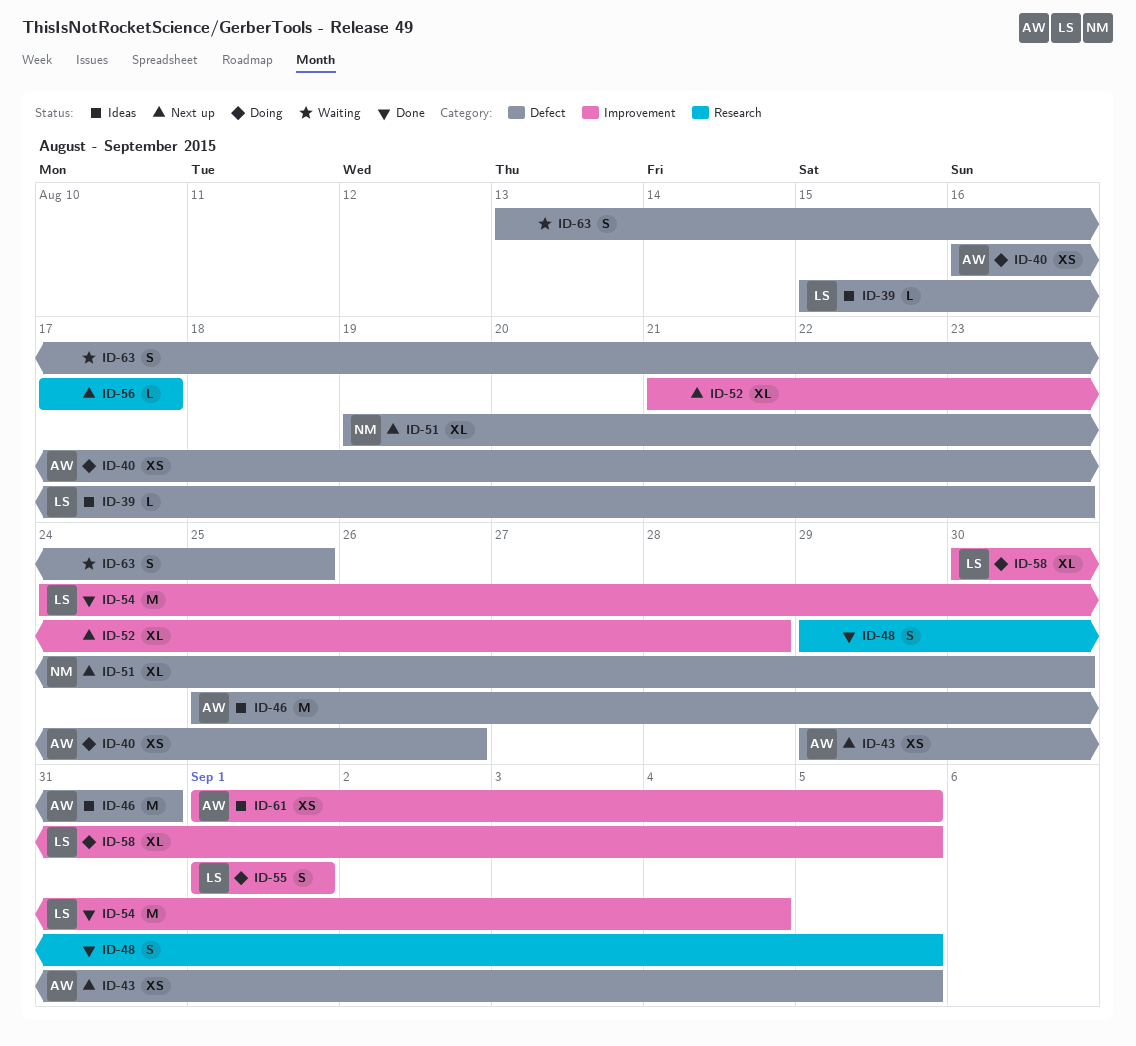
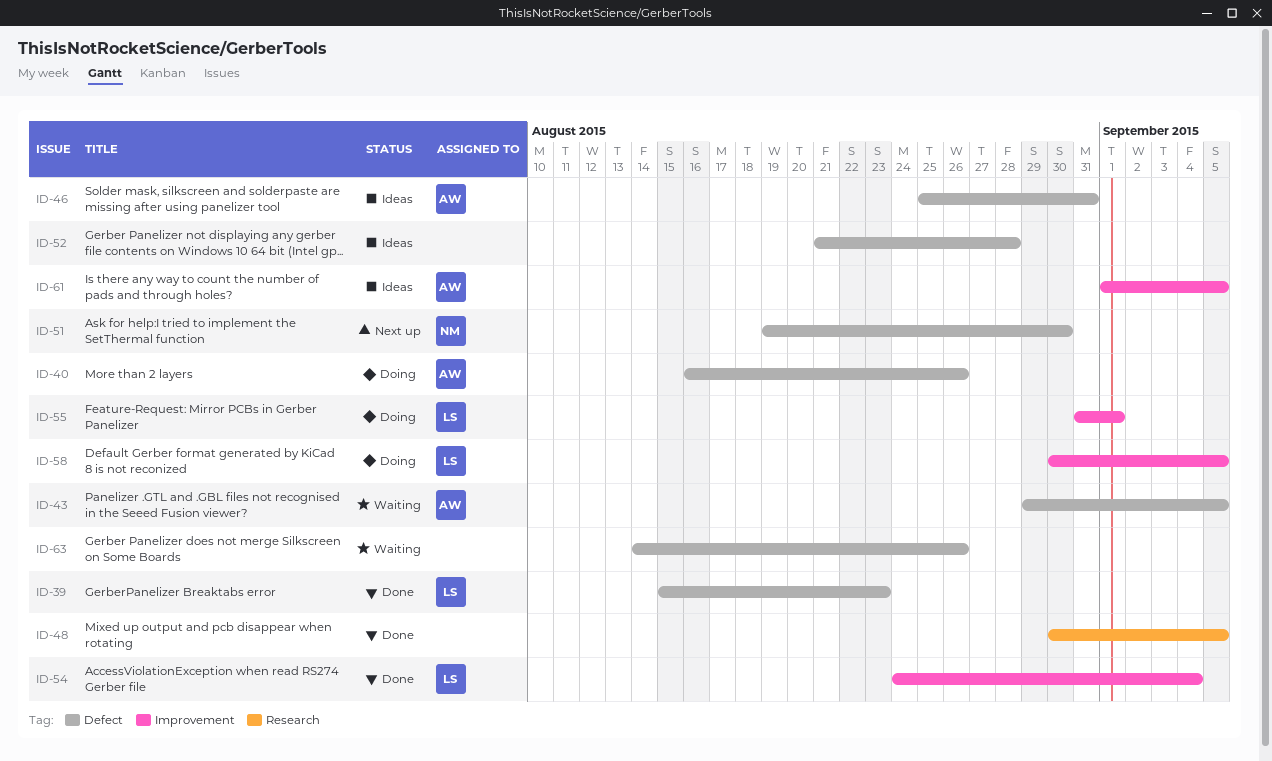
ID-39, status: Ideas -> Done
ID-43, status: Next up -> Waiting
ID-48, start: Aug 29 -> Aug 30
ID-52, status: Next up -> Ideas
ID-52, label: Improvement -> Defect
ID-55, start: Sep 1 -> Aug 31
ID-56: present -> none
ID-63, start: Aug 13 -> Aug 14
ID-63, due: Aug 25 -> Aug 26

